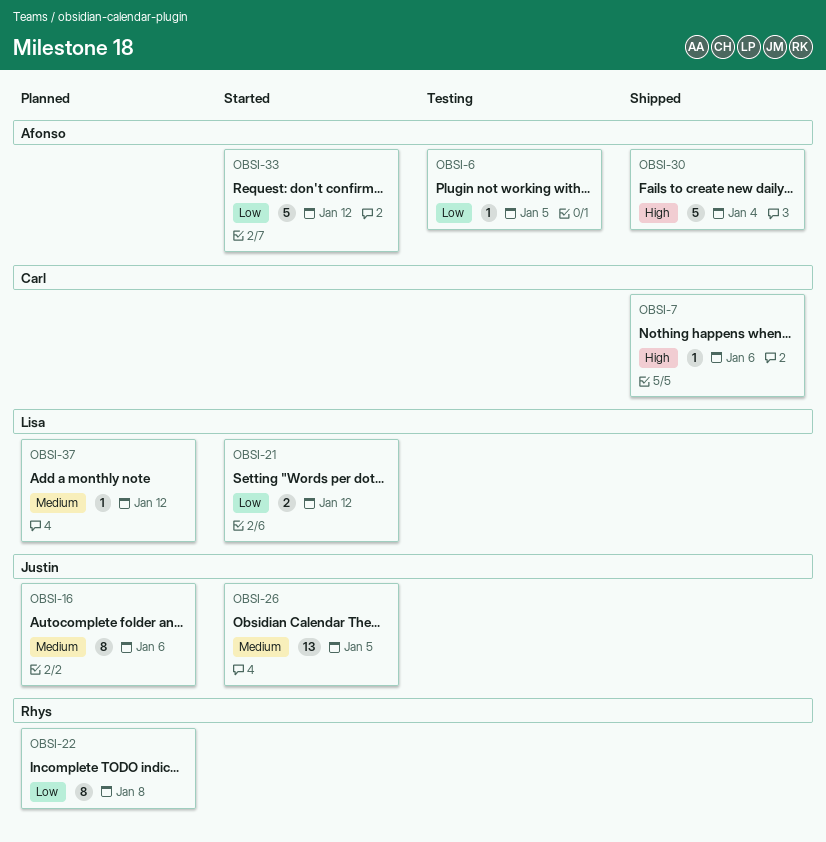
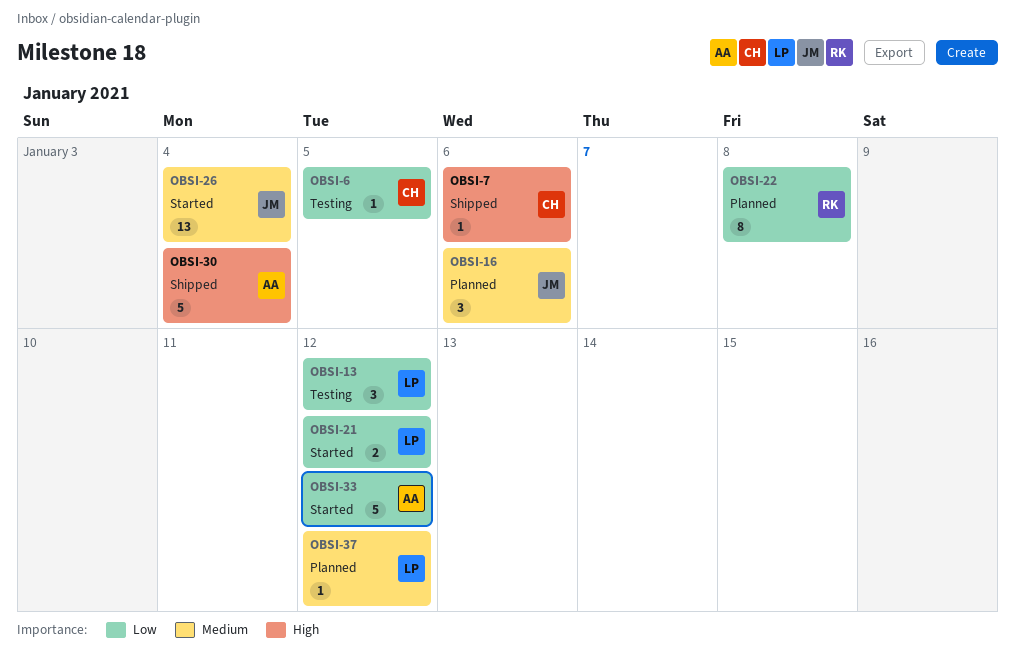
OBSI-6, owner: Afonso -> Carl
OBSI-13: none -> present
OBSI-16, estimate: 8 -> 3
OBSI-26, due: Jan 5 -> Jan 4

